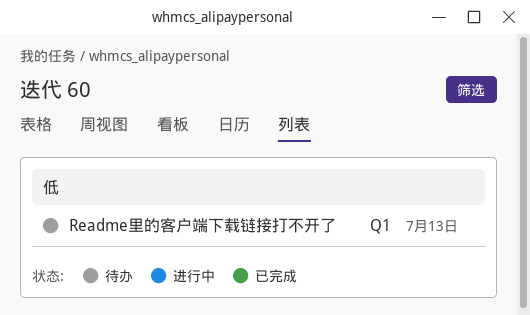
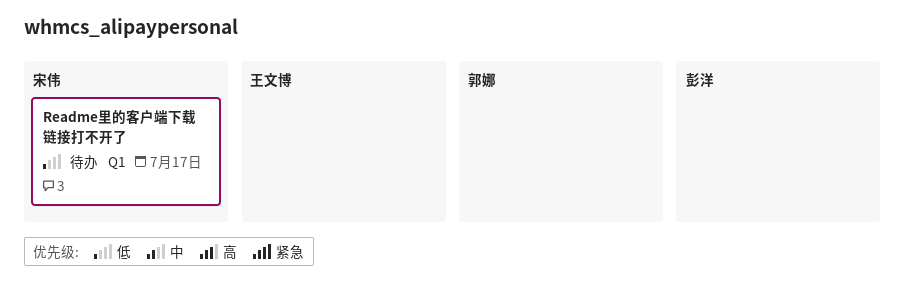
Readme里的客户端下载链接打不开了, due: Jul 13 -> Jul 17

